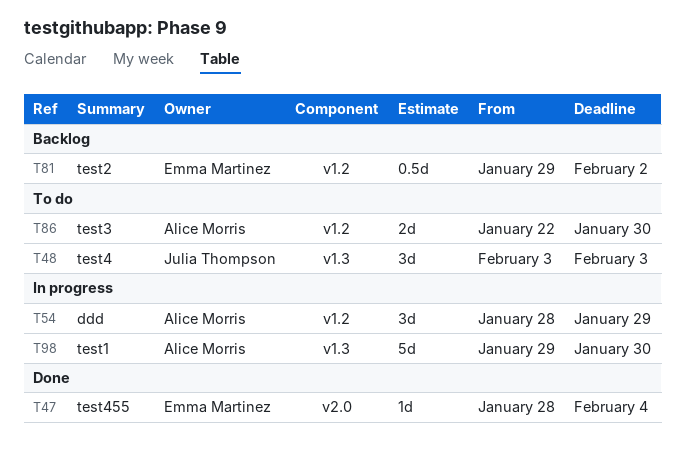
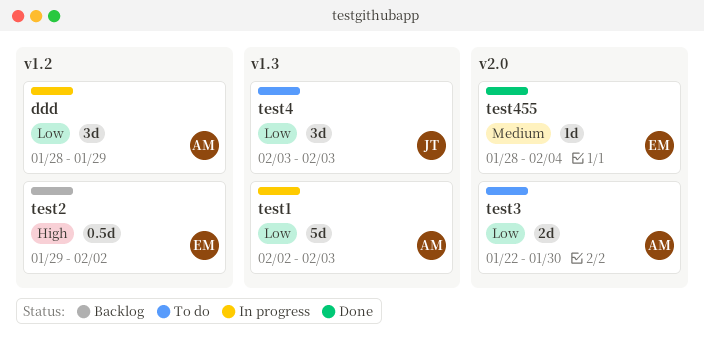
test1, start: Jan 29 -> Feb 2
test1, due: Jan 30 -> Feb 3
test3, label: v1.2 -> v2.0

